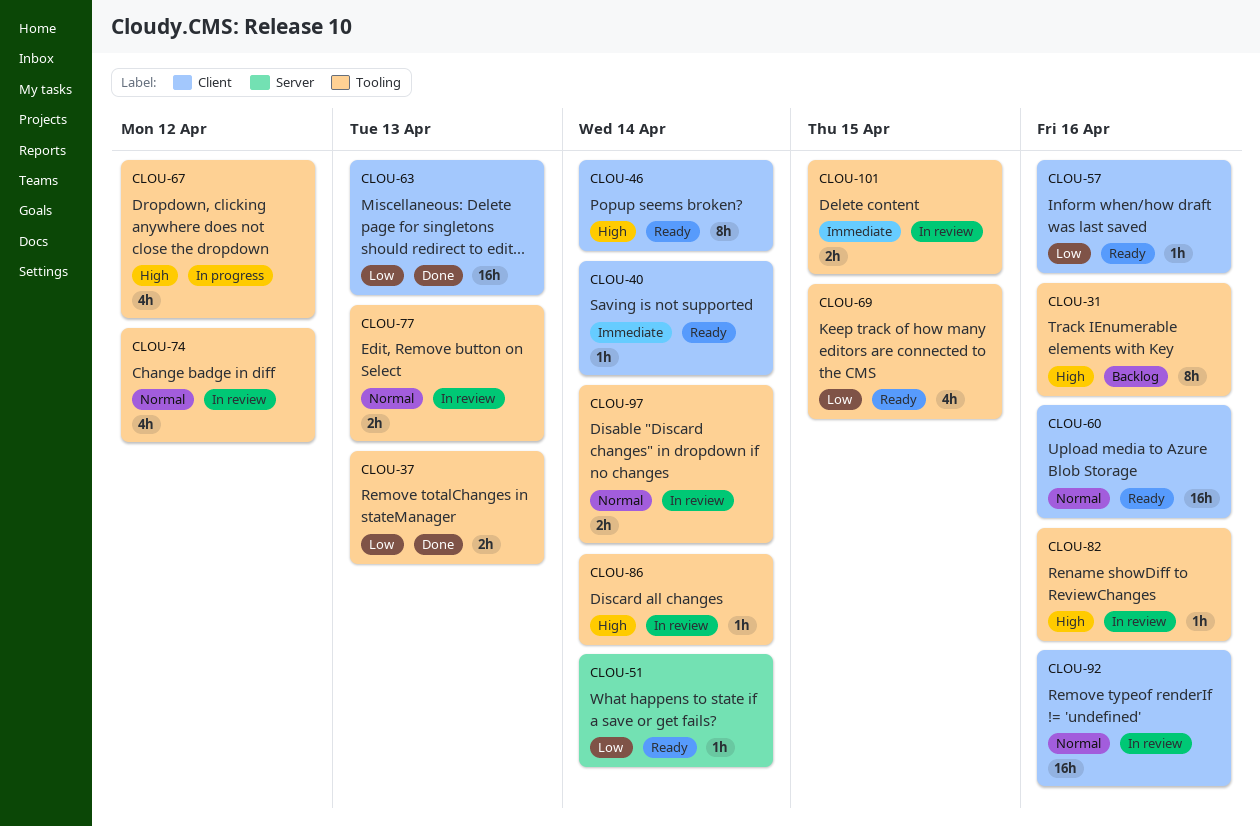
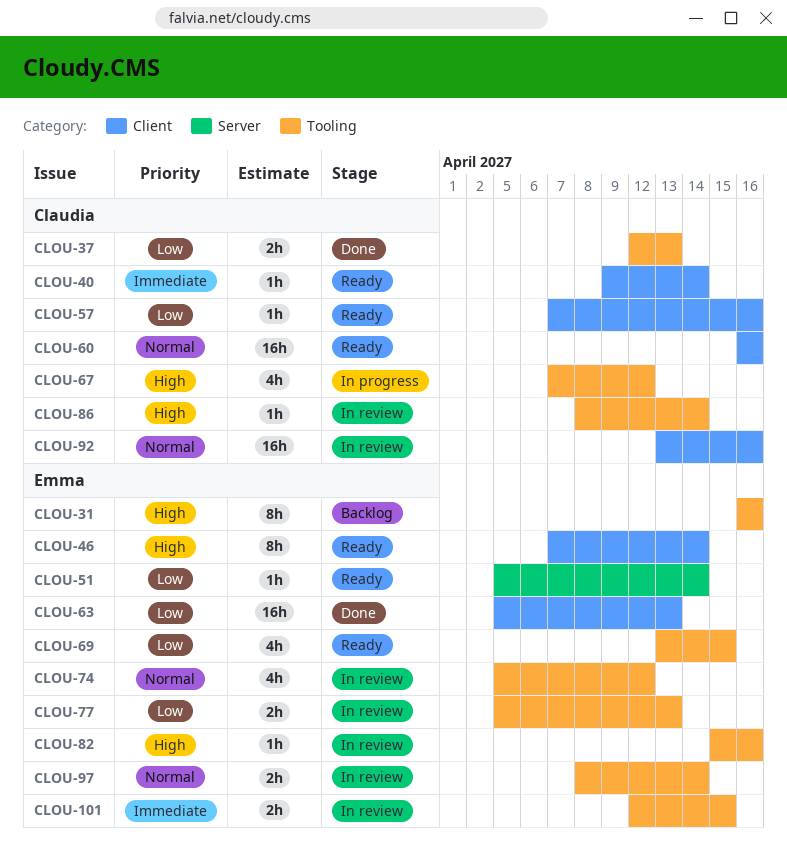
CLOU-77, priority: Normal -> Low

